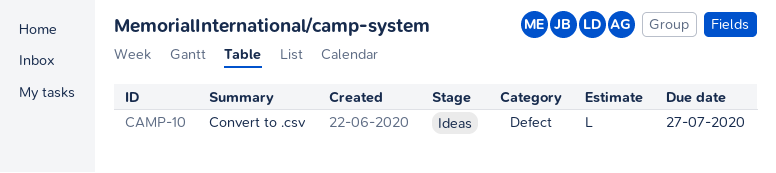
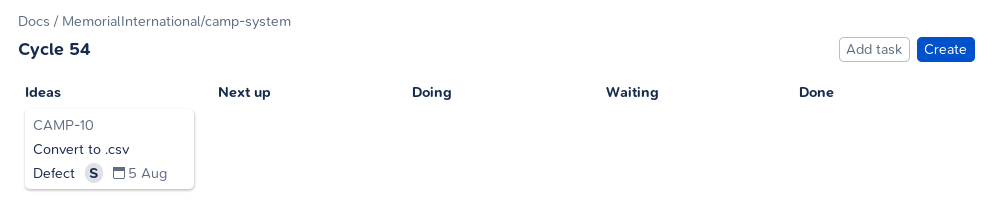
CAMP-10, estimate: L -> S
CAMP-10, due: Jul 27 -> Aug 5

